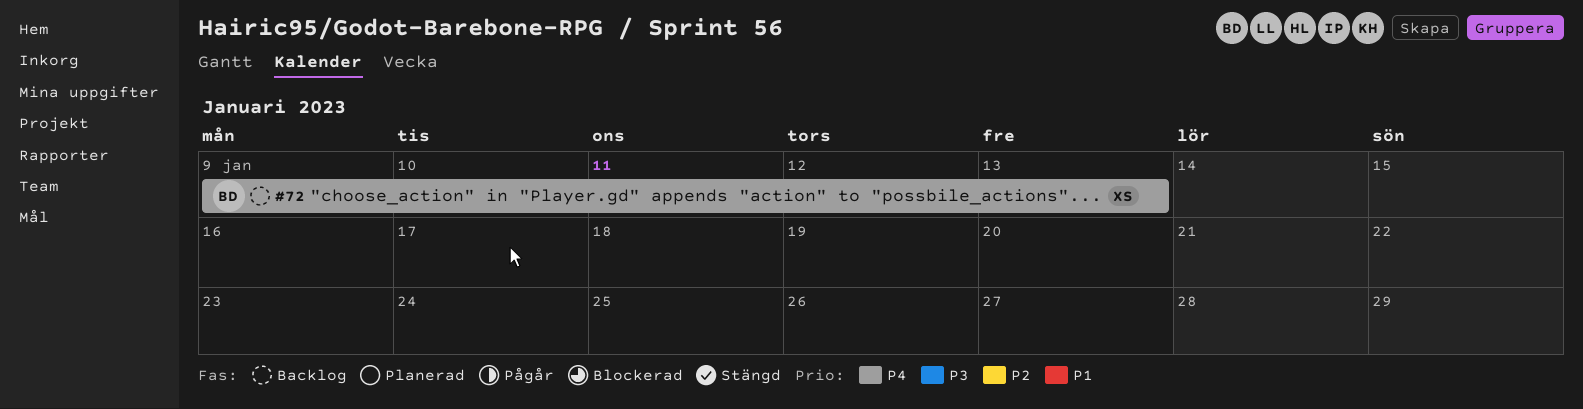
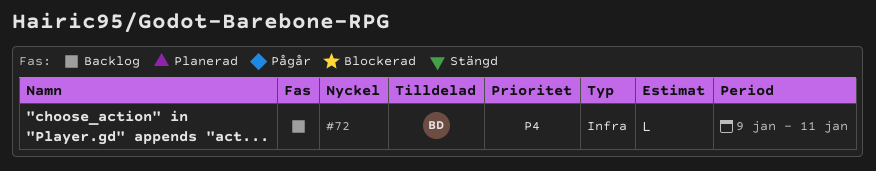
#72, estimate: XS -> L
#72, due: Jan 13 -> Jan 11

